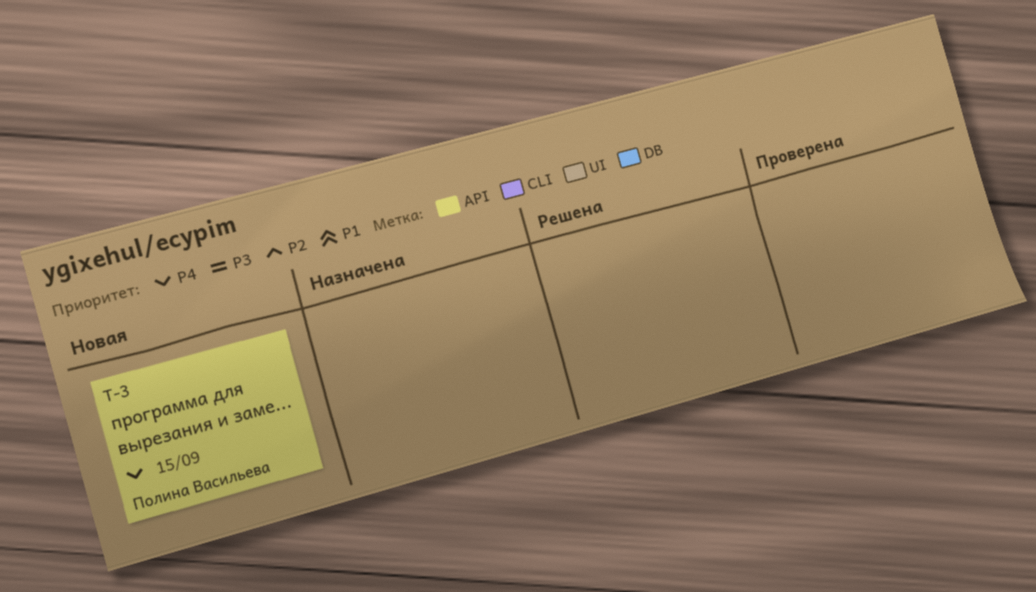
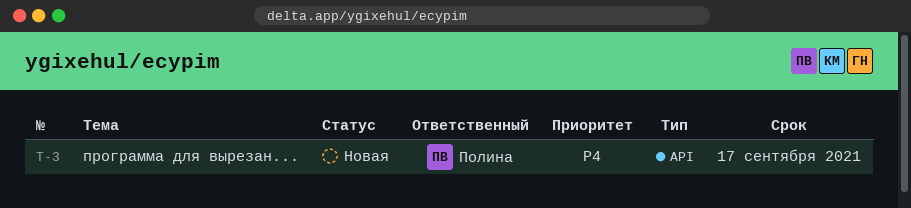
T-3, due: Sep 15 -> Sep 17

